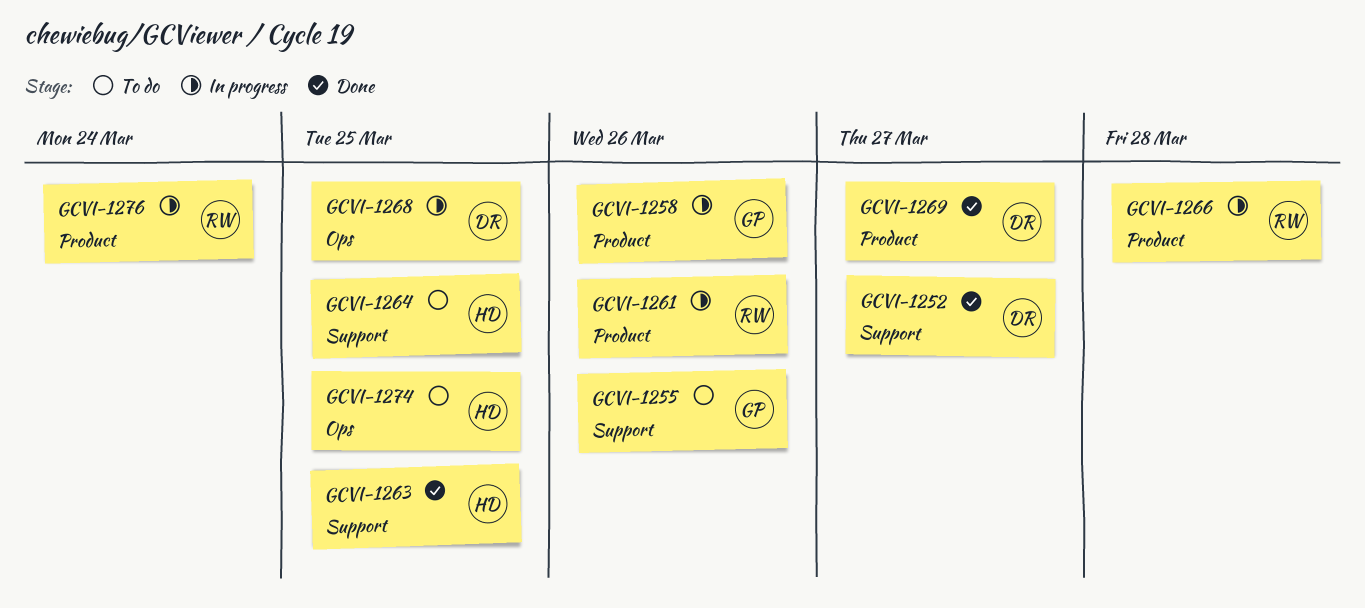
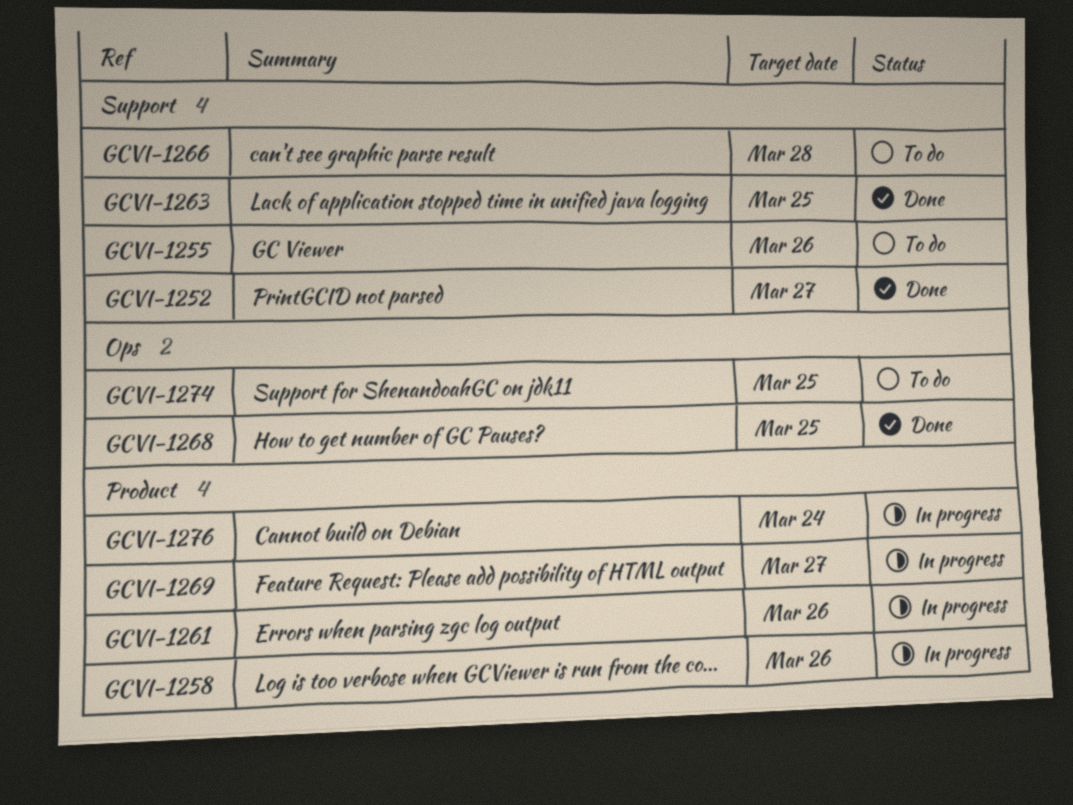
GCVI-1264: present -> none
GCVI-1266, status: In progress -> To do
GCVI-1266, label: Product -> Support
GCVI-1268, status: In progress -> Done
GCVI-1269, status: Done -> In progress

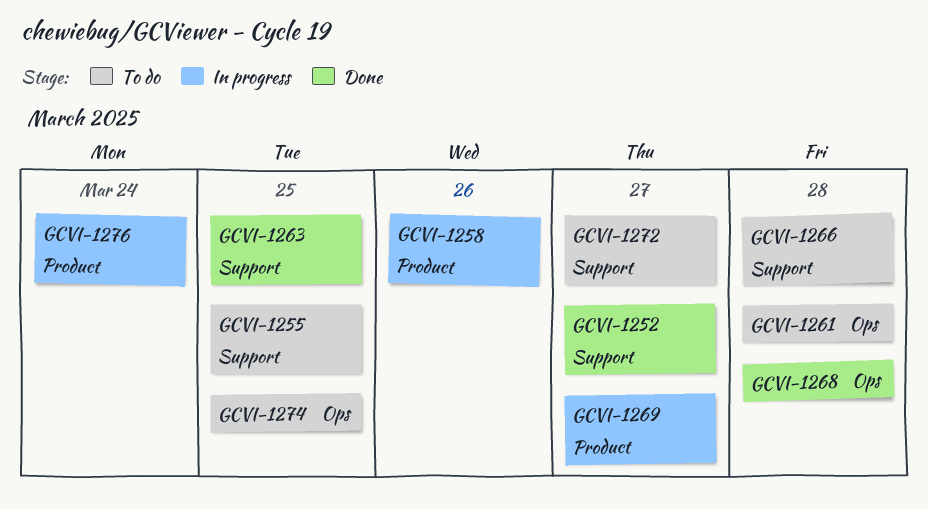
GCVI-1255, due: Mar 26 -> Mar 25
GCVI-1261, status: In progress -> To do
GCVI-1261, label: Product -> Ops
GCVI-1261, due: Mar 26 -> Mar 28
GCVI-1268, due: Mar 25 -> Mar 28
GCVI-1272: none -> present

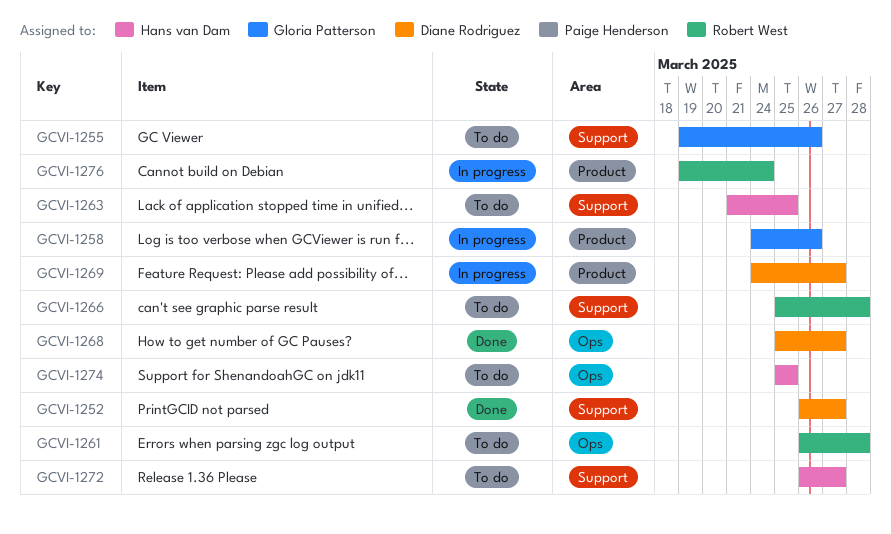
GCVI-1255, due: Mar 25 -> Mar 26
GCVI-1263, status: Done -> To do
GCVI-1268, due: Mar 28 -> Mar 27

